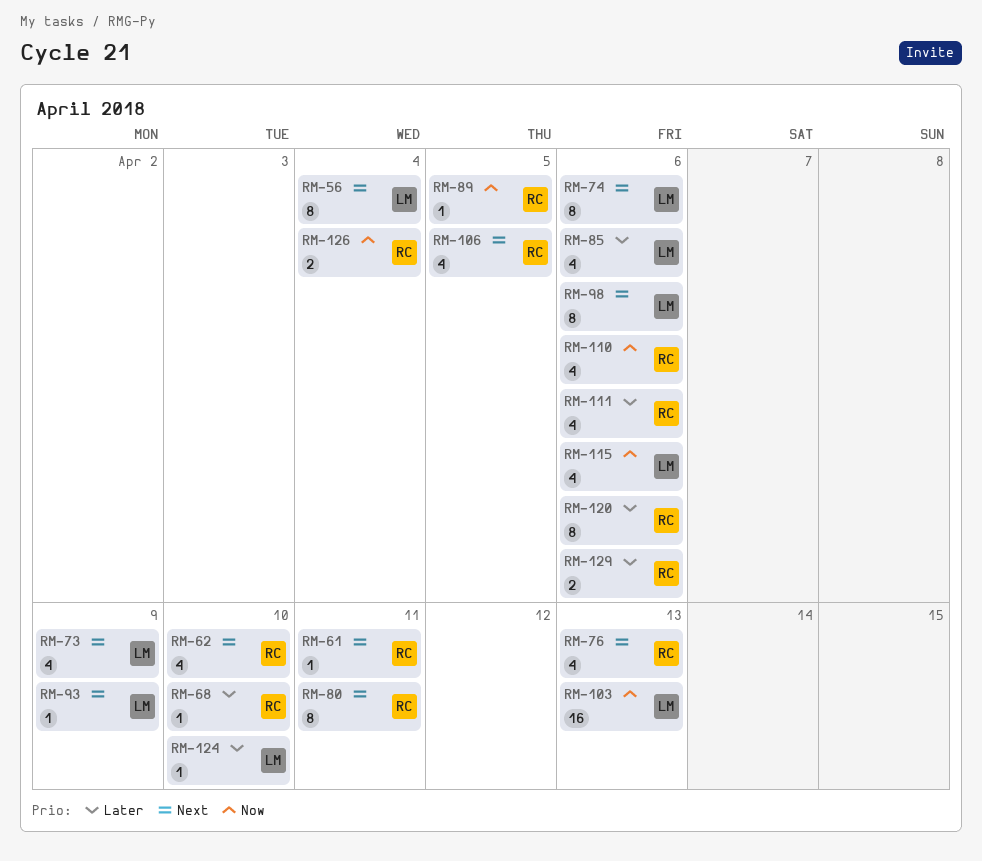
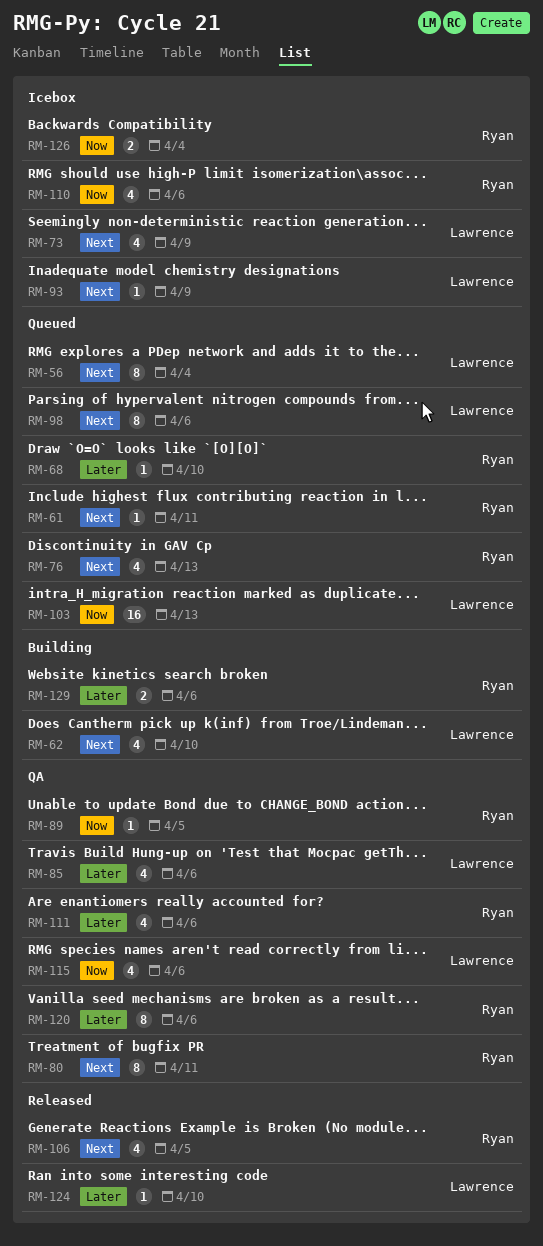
RM-62, owner: Ryan -> Lawrence
RM-74: present -> none

